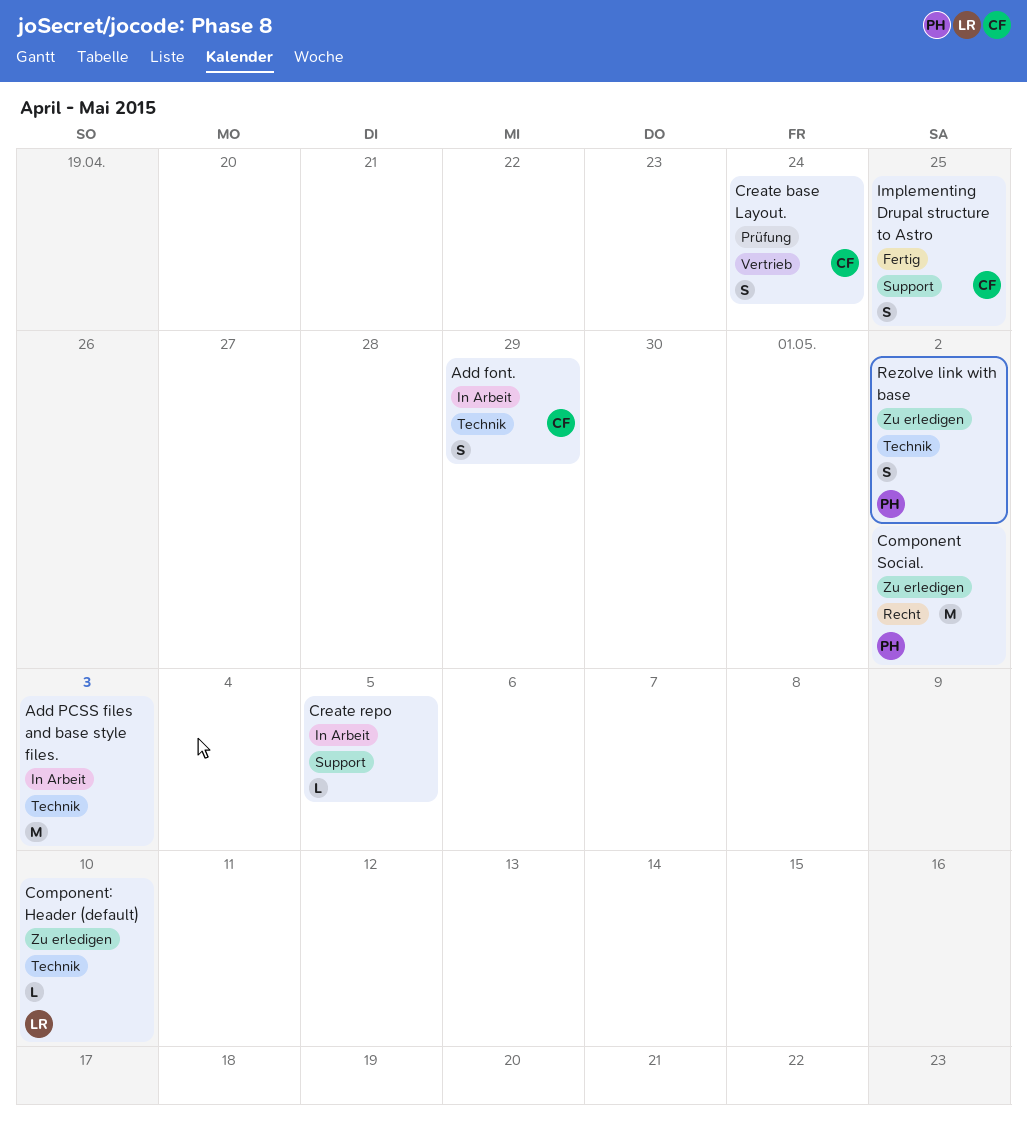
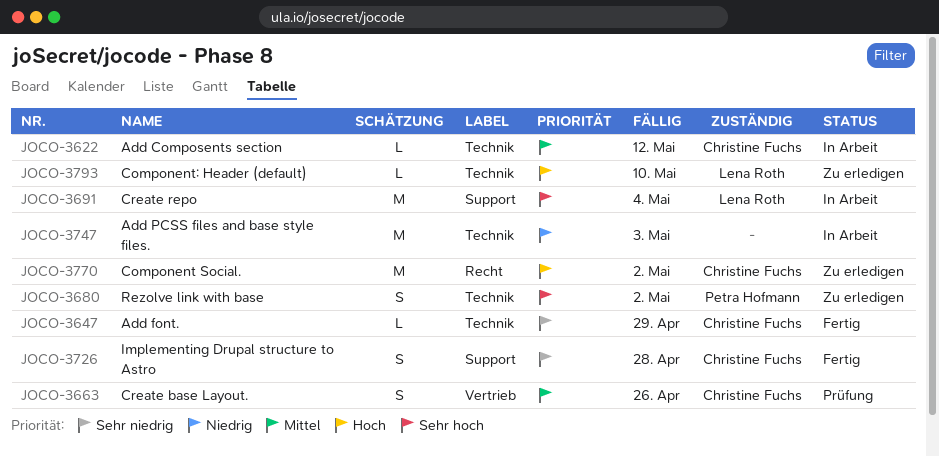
Add Composents section: none -> present
Add font., status: In Arbeit -> Fertig
Add font., estimate: S -> L
Component Social., owner: Petra Hofmann -> Christine Fuchs
Create base Layout., due: Apr 24 -> Apr 26
Create repo, owner: none -> Lena Roth
Create repo, estimate: L -> M
Create repo, due: May 5 -> May 4
Implementing Drupal structure to Astro, due: Apr 25 -> Apr 28

